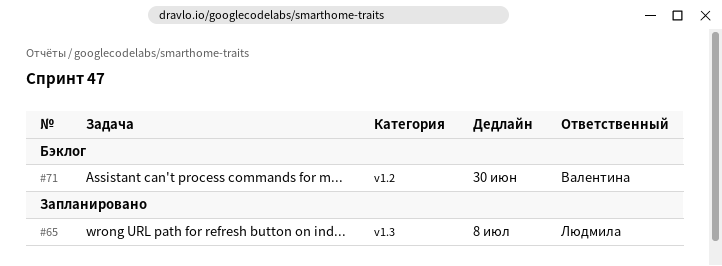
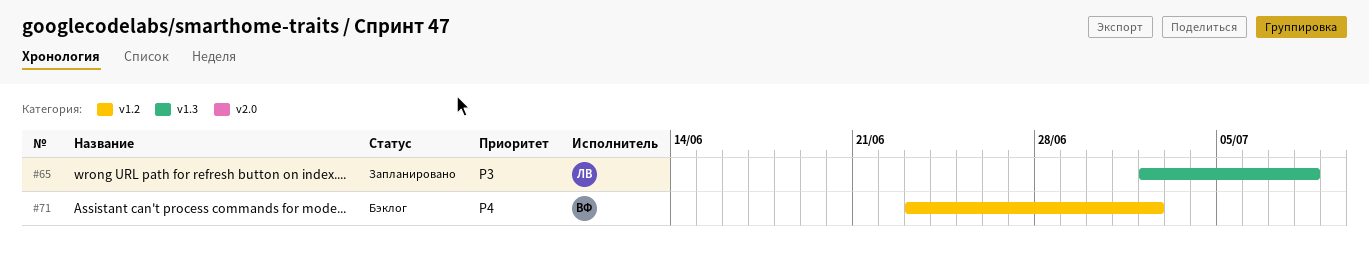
#71, due: Jun 30 -> Jul 2

